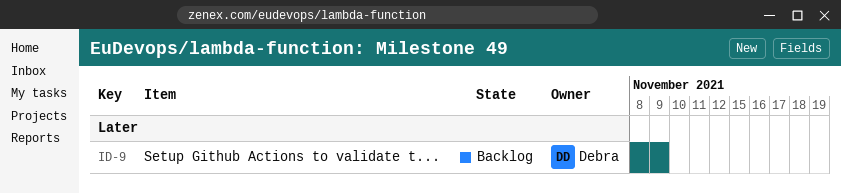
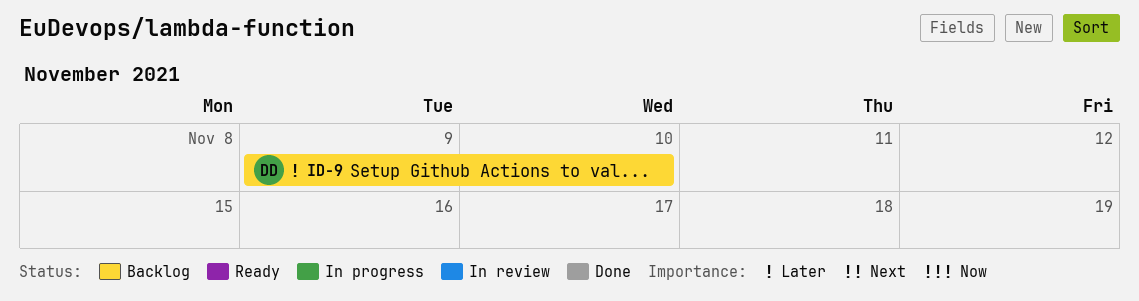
ID-9, start: Nov 8 -> Nov 9
ID-9, due: Nov 9 -> Nov 10

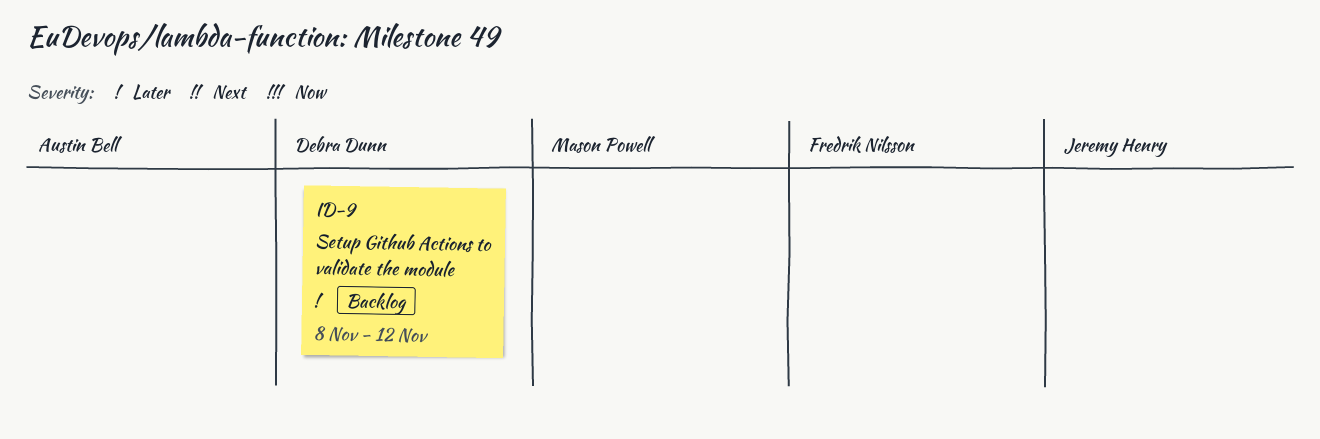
ID-9, start: Nov 9 -> Nov 8
ID-9, due: Nov 10 -> Nov 12

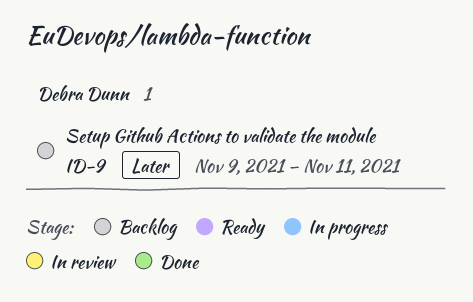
ID-9, start: Nov 8 -> Nov 9
ID-9, due: Nov 12 -> Nov 11

